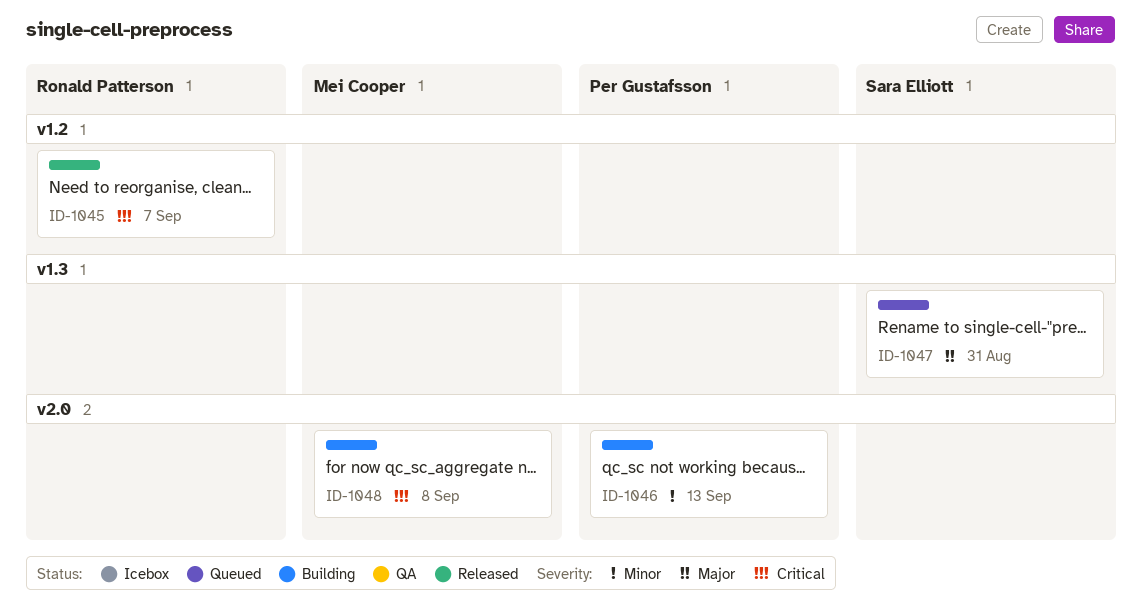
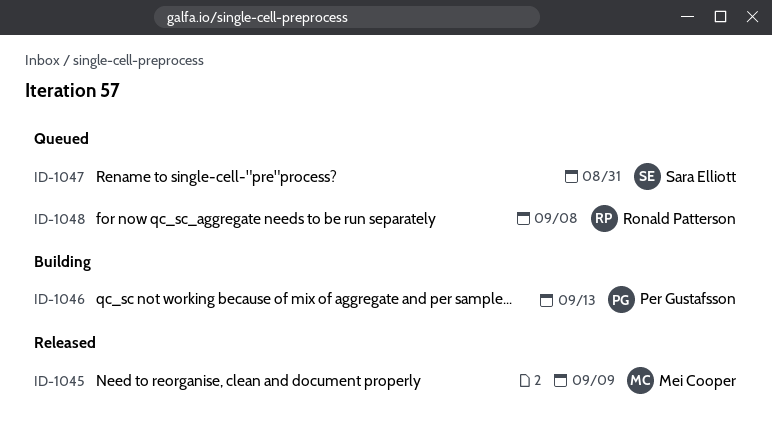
ID-1045, owner: Ronald Patterson -> Mei Cooper
ID-1045, due: Sep 7 -> Sep 9
ID-1048, status: Building -> Queued
ID-1048, owner: Mei Cooper -> Ronald Patterson

